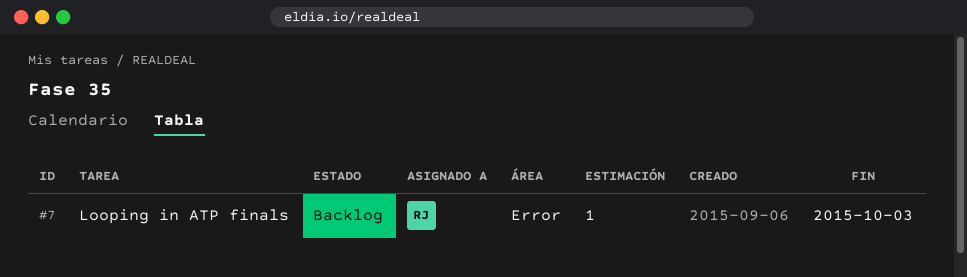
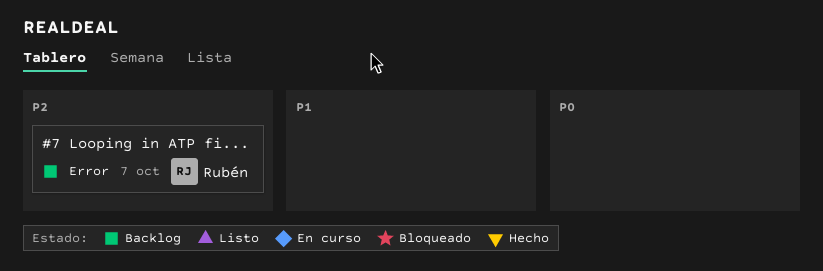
#7, due: Oct 3 -> Oct 7

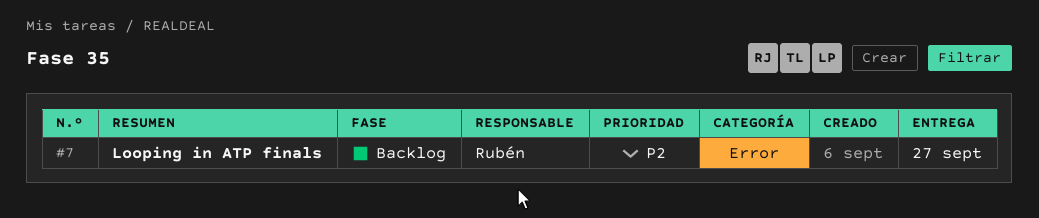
#7, due: Oct 7 -> Sep 27

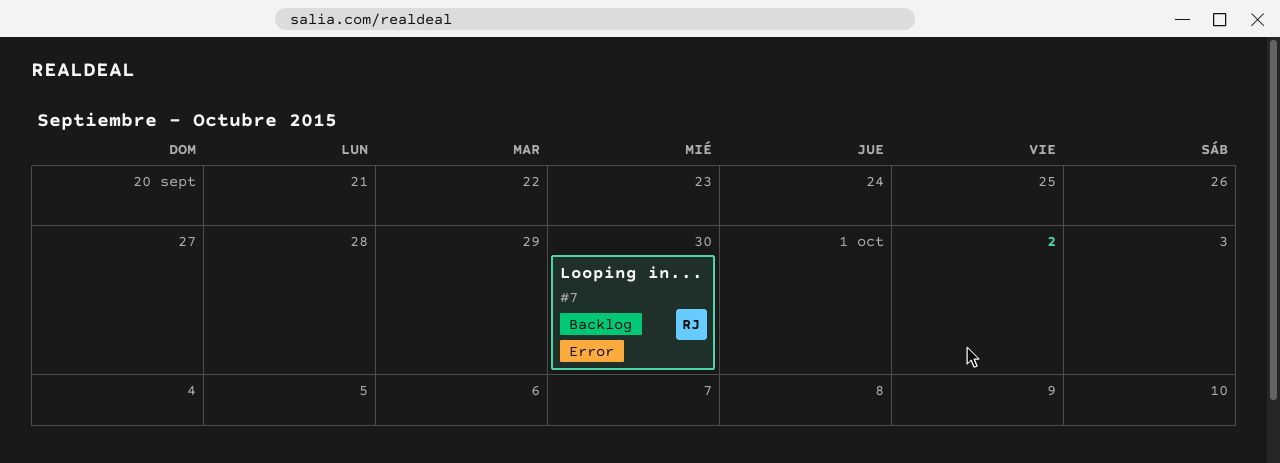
#7, due: Sep 27 -> Sep 30

